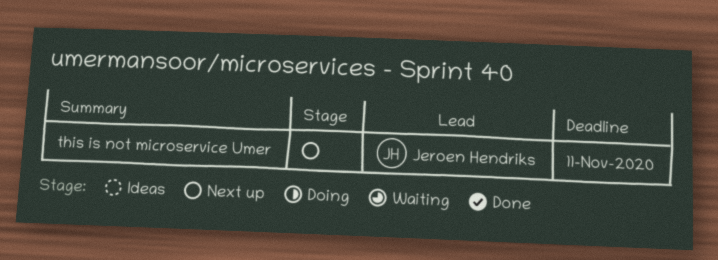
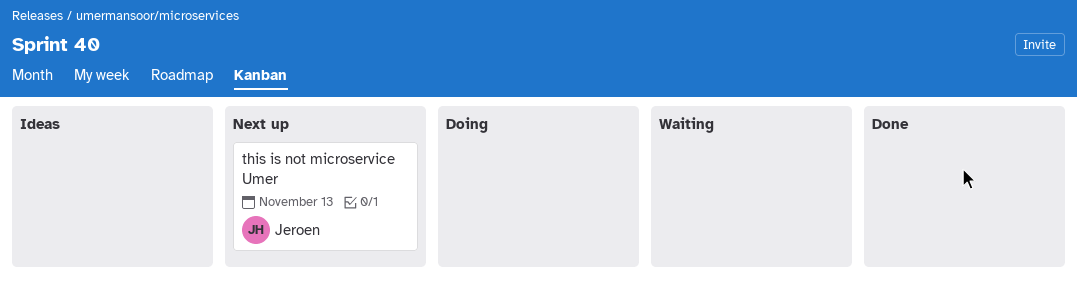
this is not microservice Umer, due: Nov 11 -> Nov 13

